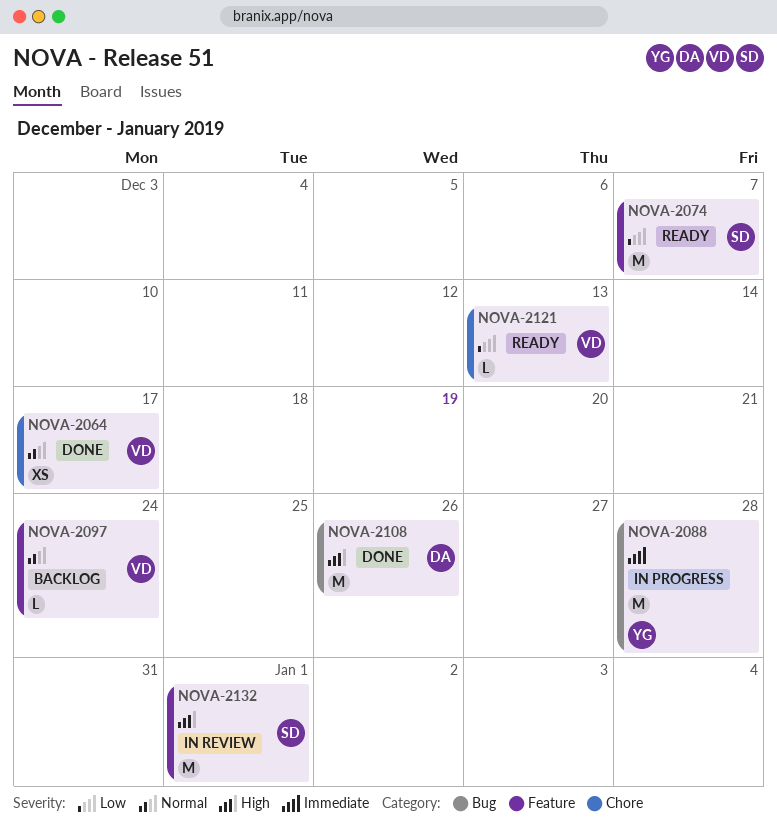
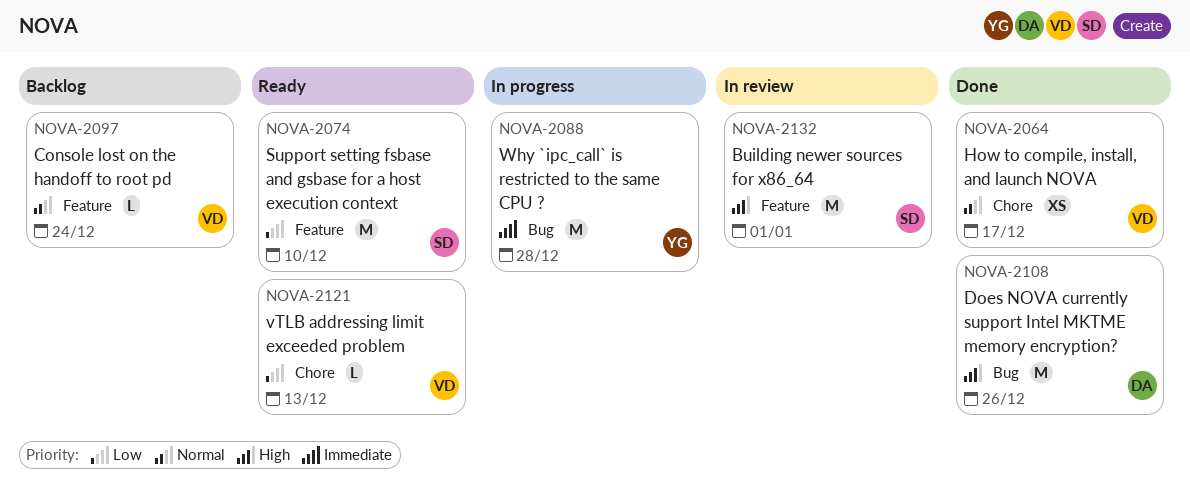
NOVA-2074, due: Dec 7 -> Dec 10

